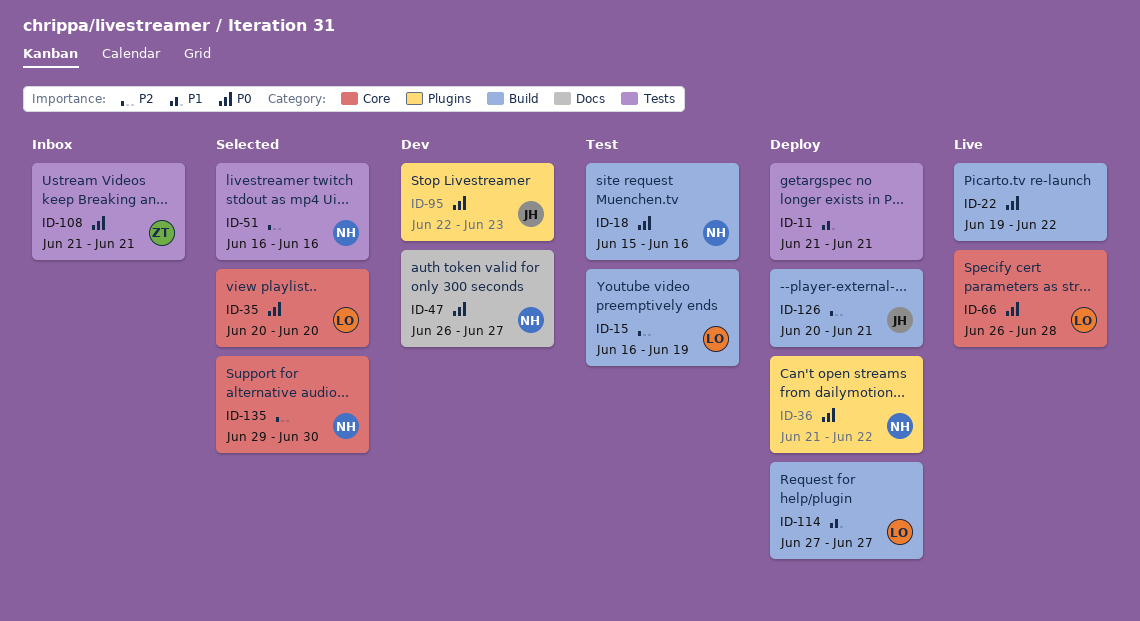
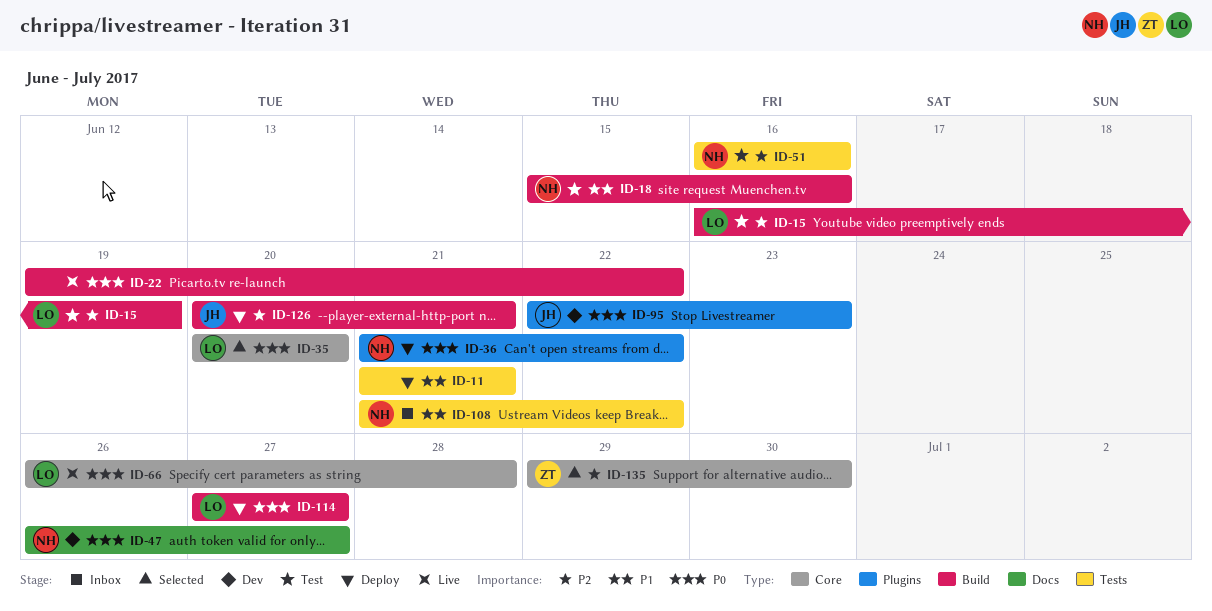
ID-18, priority: P0 -> P1
ID-51, status: Selected -> Test
ID-108, owner: ZT -> NH
ID-108, priority: P0 -> P1
ID-108, due: Jun 21 -> Jun 22
ID-114, priority: P1 -> P0
ID-135, owner: NH -> ZT

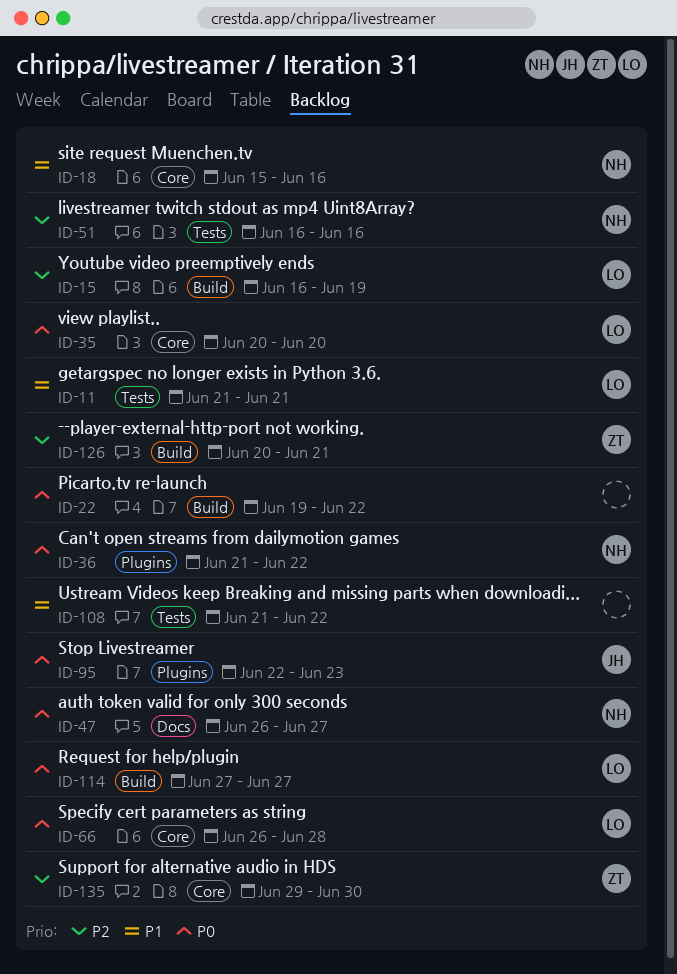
ID-11, owner: none -> LO
ID-18, label: Build -> Core
ID-108, owner: NH -> none
ID-126, owner: JH -> ZT

